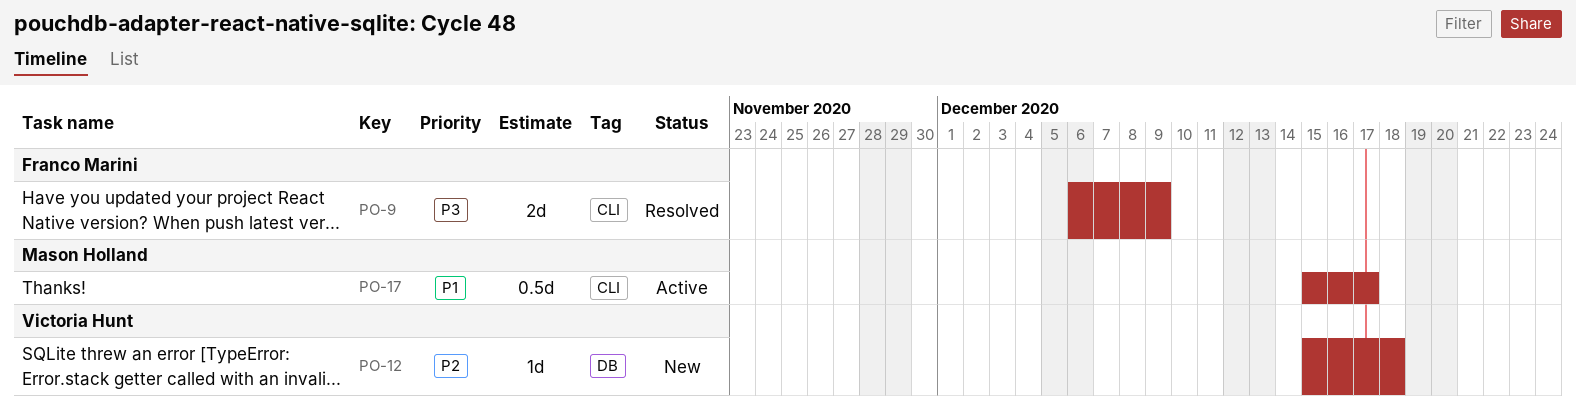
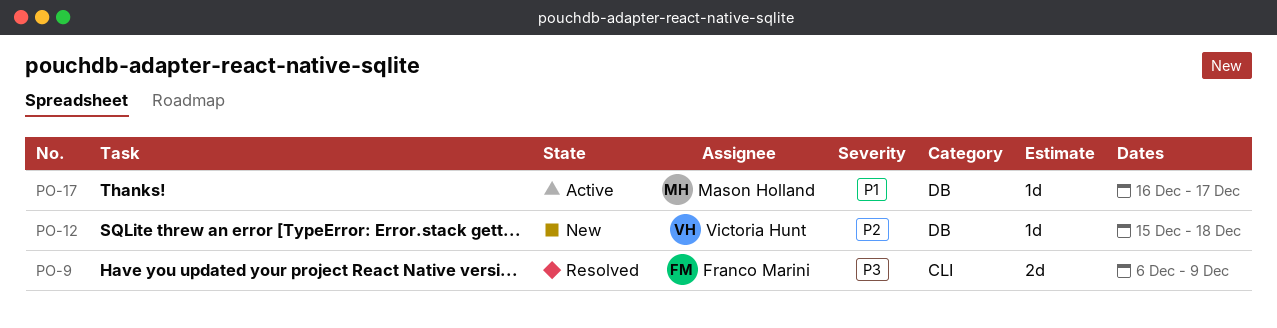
PO-17, label: CLI -> DB
PO-17, estimate: 0.5d -> 1d
PO-17, start: Dec 15 -> Dec 16

